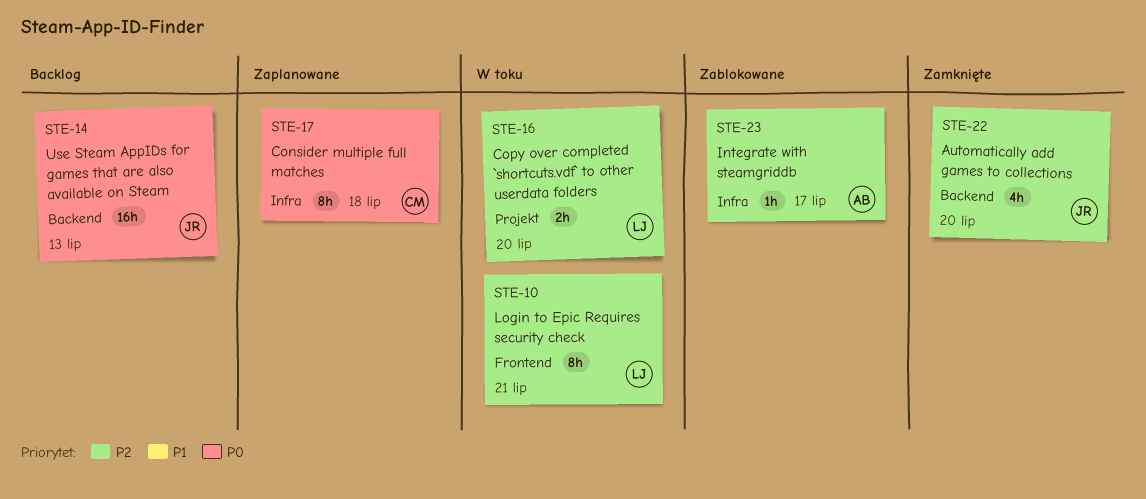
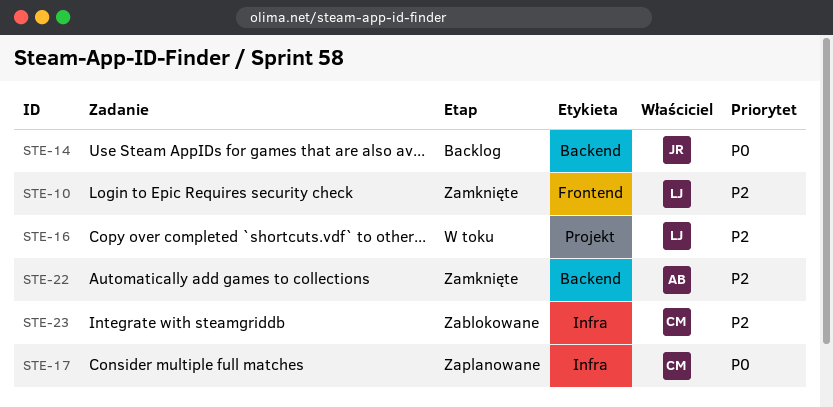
STE-10, status: W toku -> Zamknięte
STE-22, owner: JR -> AB
STE-23, owner: AB -> CM

